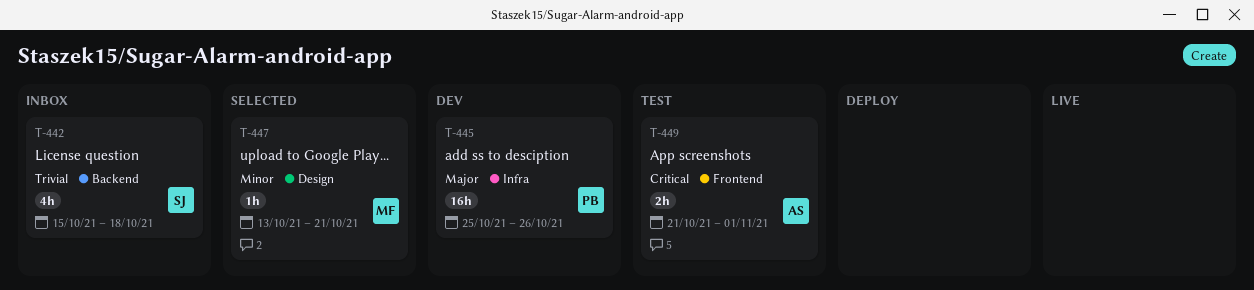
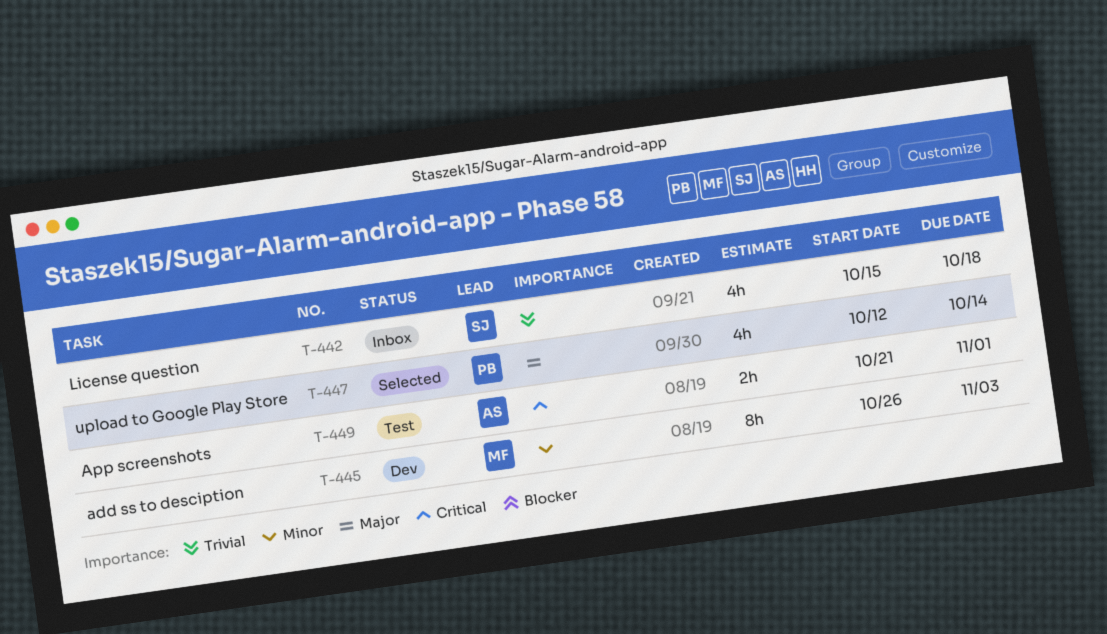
T-445, owner: PB -> MF
T-445, priority: Major -> Minor
T-445, estimate: 16h -> 8h
T-445, start: Oct 25 -> Oct 26
T-445, due: Oct 26 -> Nov 3
T-447, owner: MF -> PB
T-447, priority: Minor -> Major
T-447, estimate: 1h -> 4h
T-447, start: Oct 13 -> Oct 12
T-447, due: Oct 21 -> Oct 14

